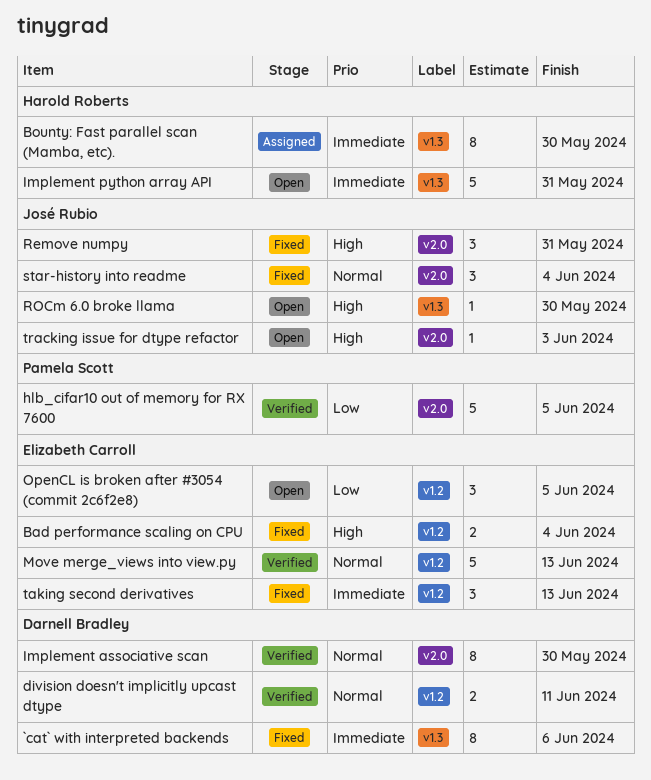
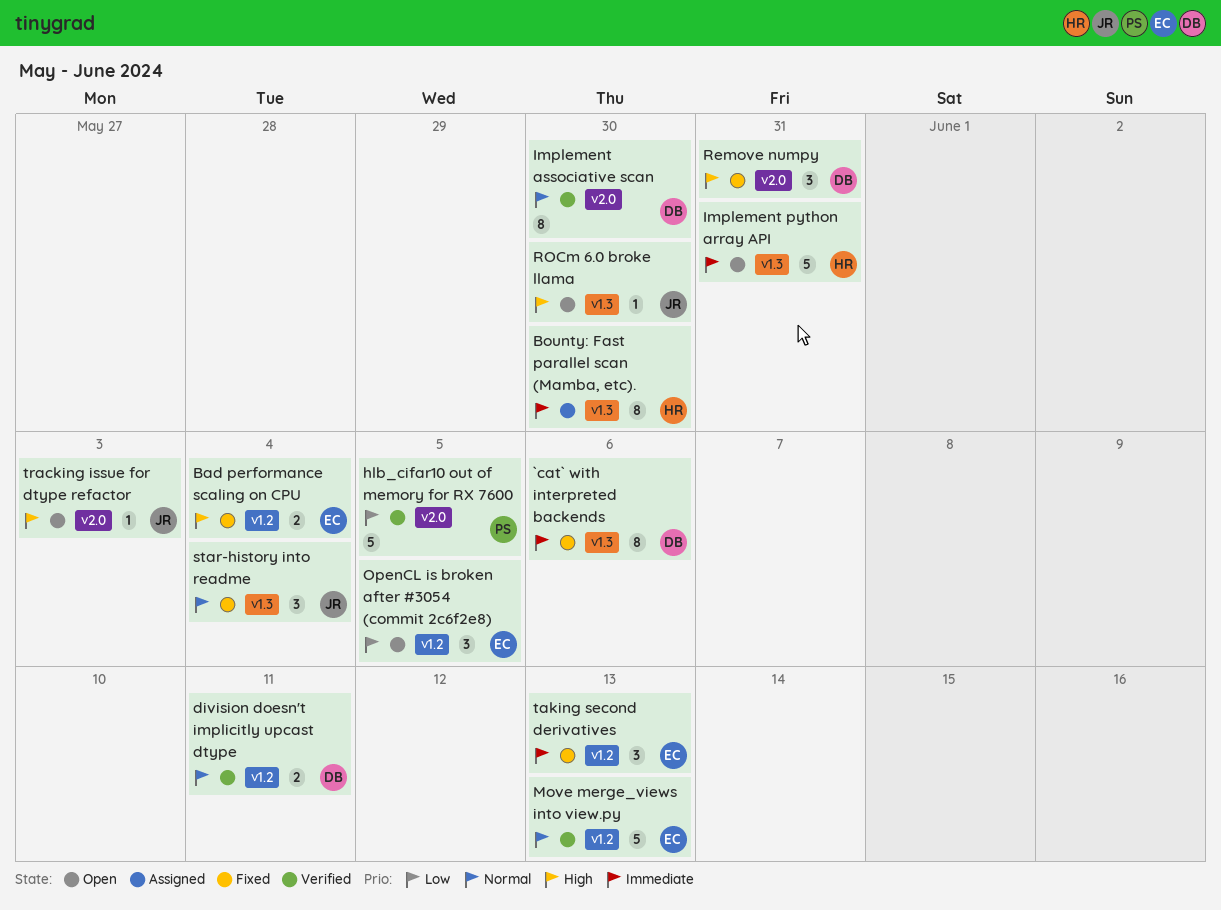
Remove numpy, owner: José Rubio -> Darnell Bradley
star-history into readme, label: v2.0 -> v1.3

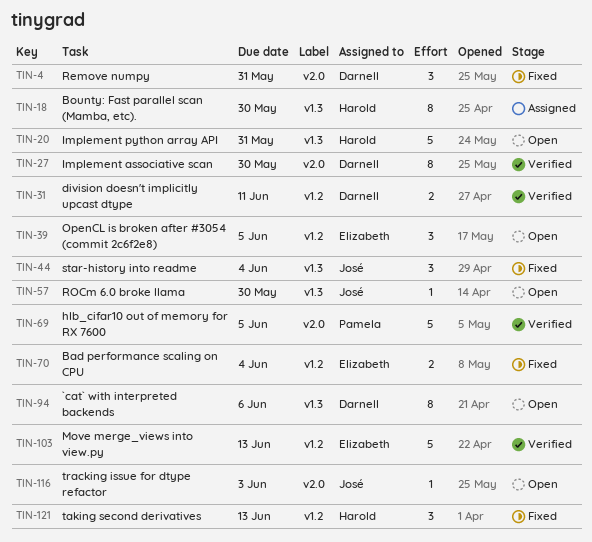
`cat` with interpreted backends, status: Fixed -> Open
taking second derivatives, owner: Elizabeth -> Harold

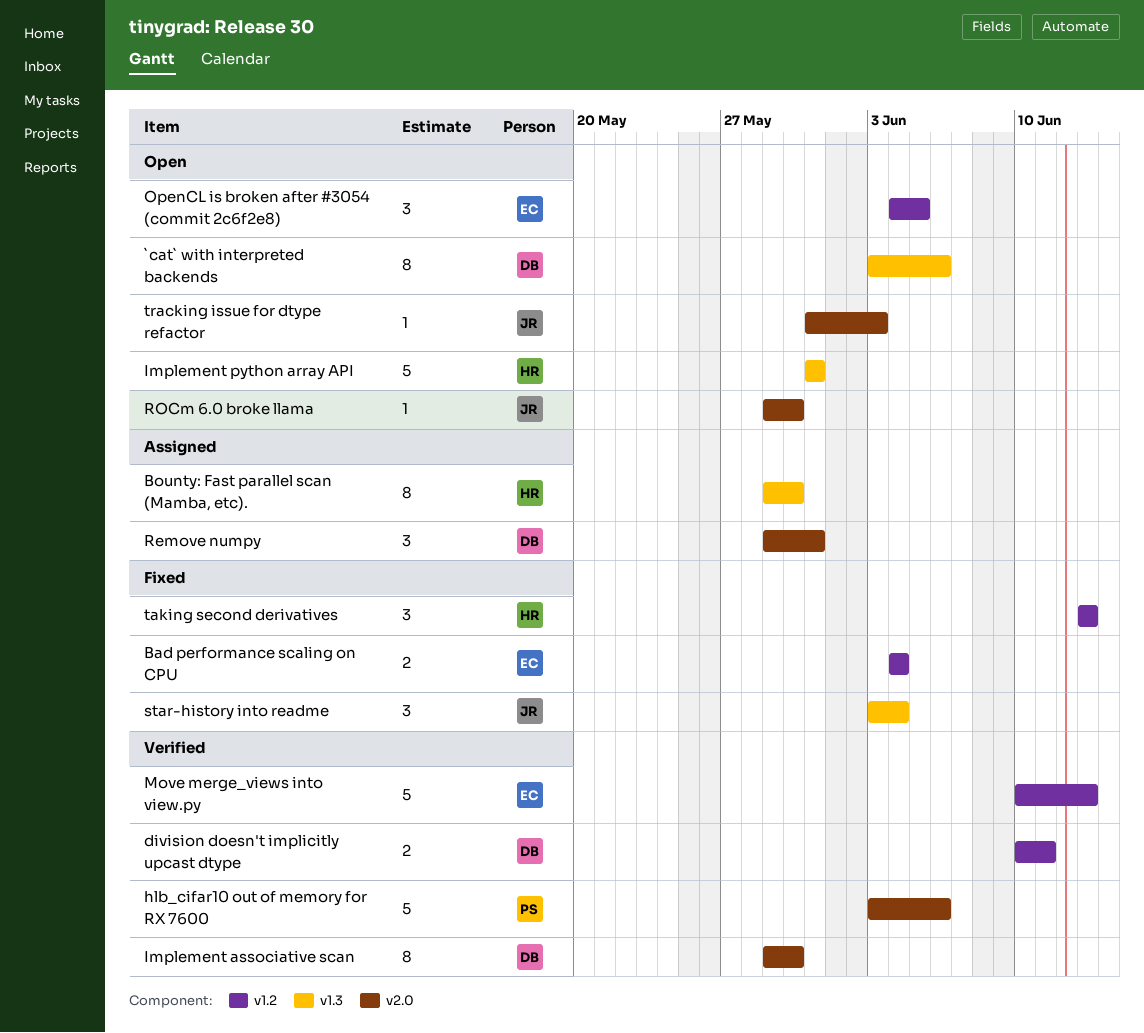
hlb_cifar10 out of memory for RX 7600, due: Jun 5 -> Jun 6
Remove numpy, status: Fixed -> Assigned
ROCm 6.0 broke llama, label: v1.3 -> v2.0

